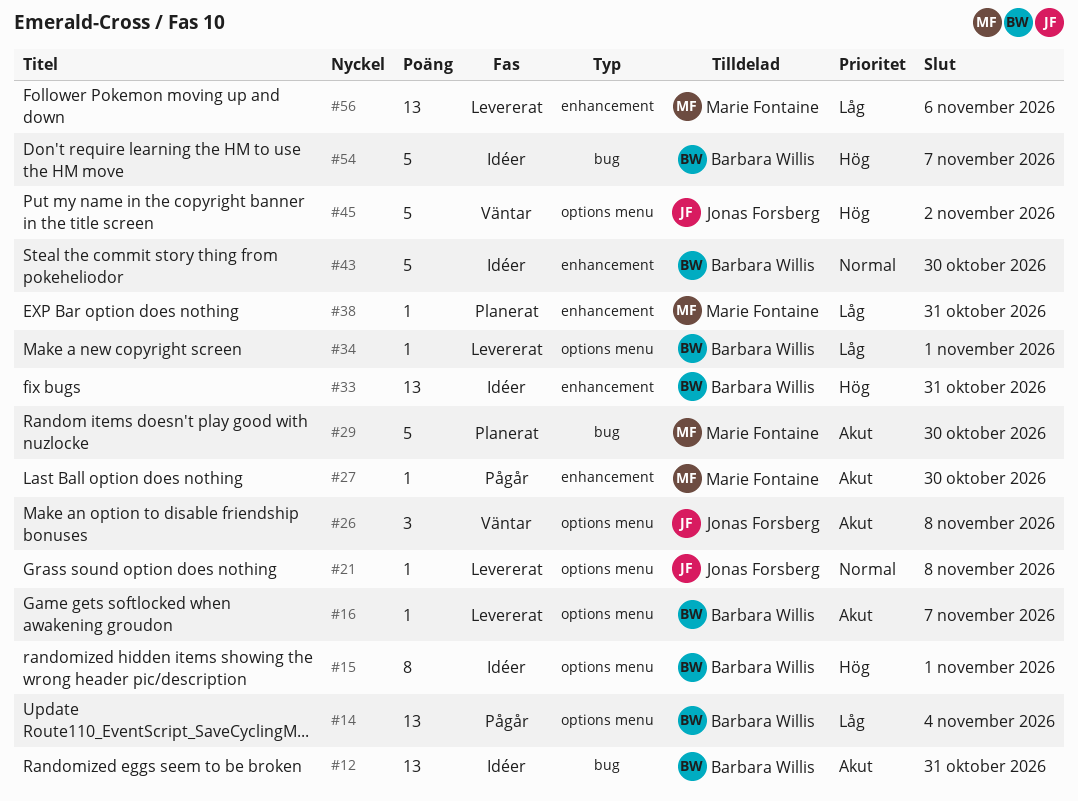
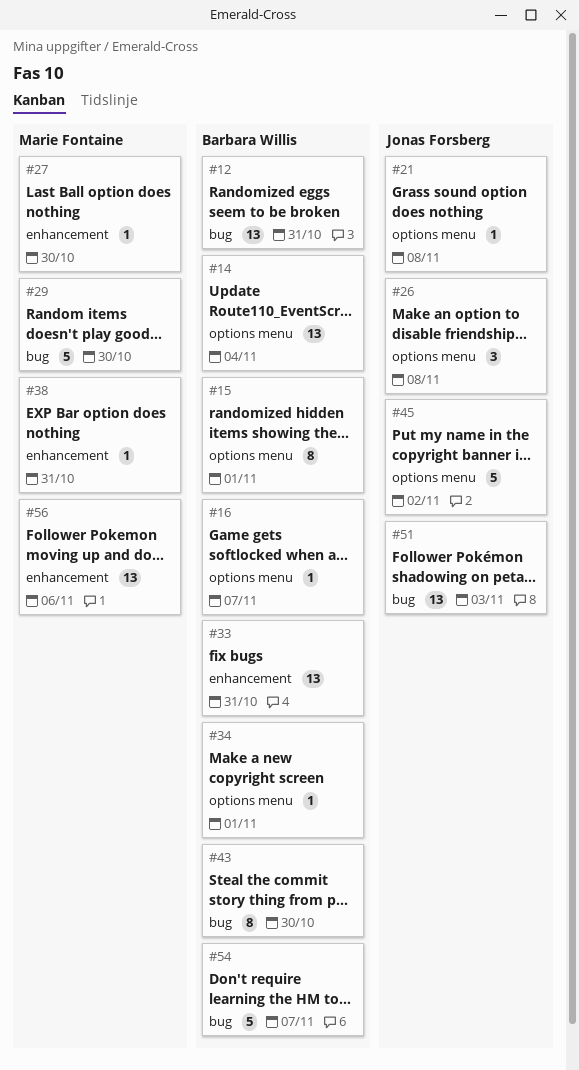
#43, label: enhancement -> bug
#43, estimate: 5 -> 8
#51: none -> present

